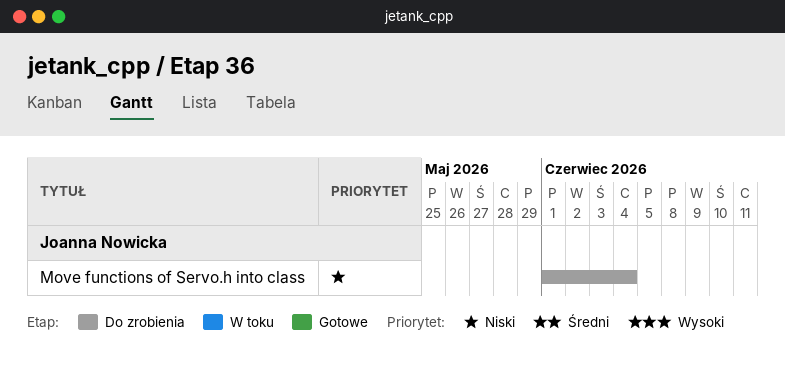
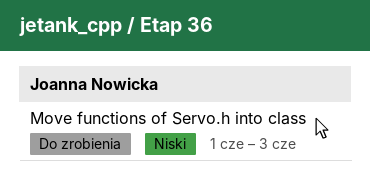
Move functions of Servo.h into class, due: Jun 4 -> Jun 3

